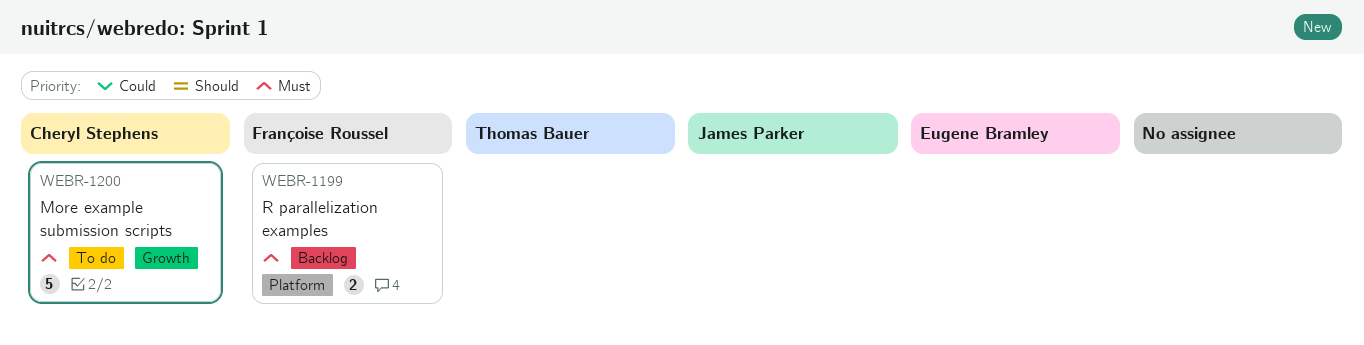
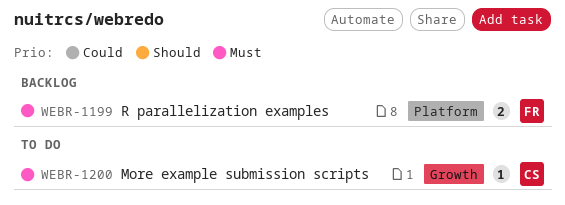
WEBR-1200, estimate: 5 -> 1

